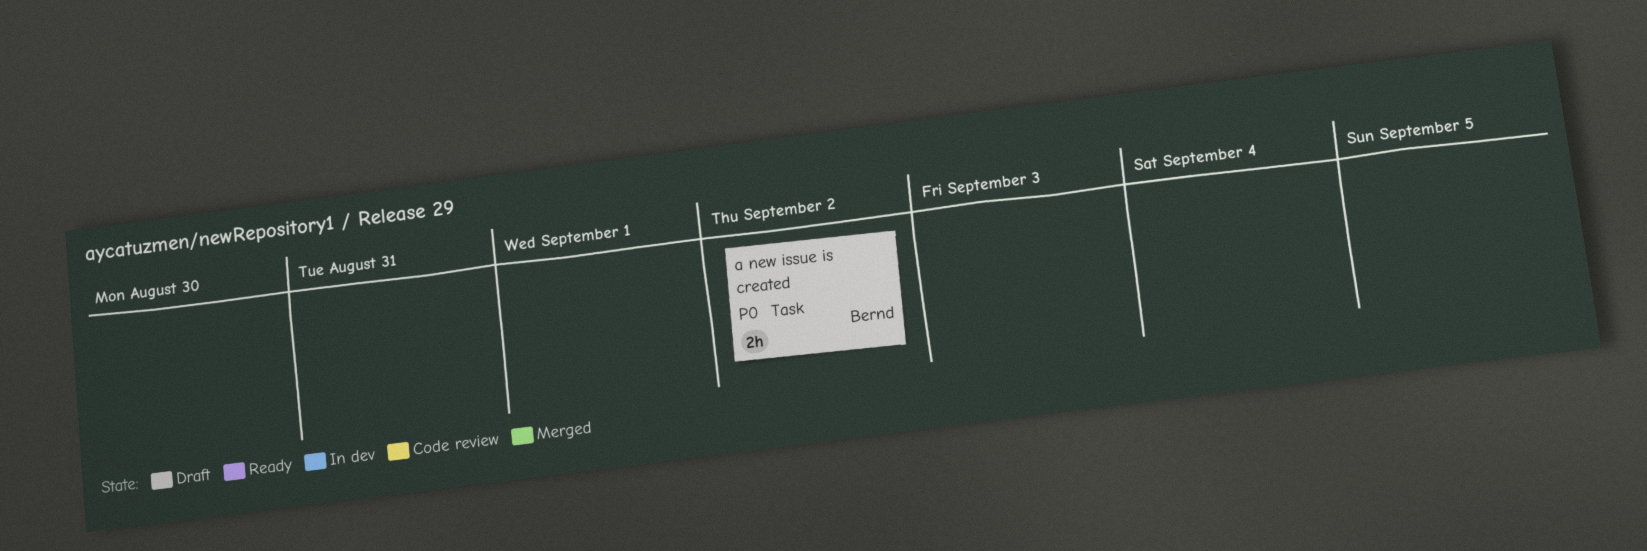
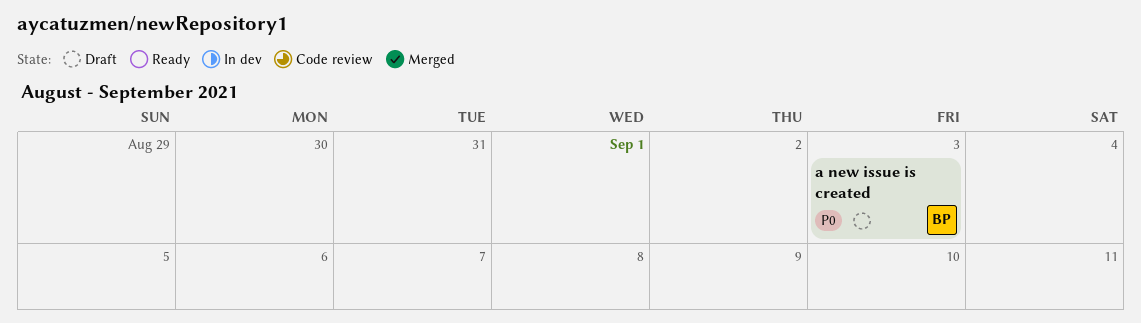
a new issue is created, due: Sep 2 -> Sep 3

